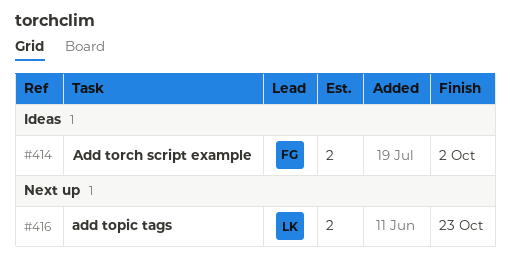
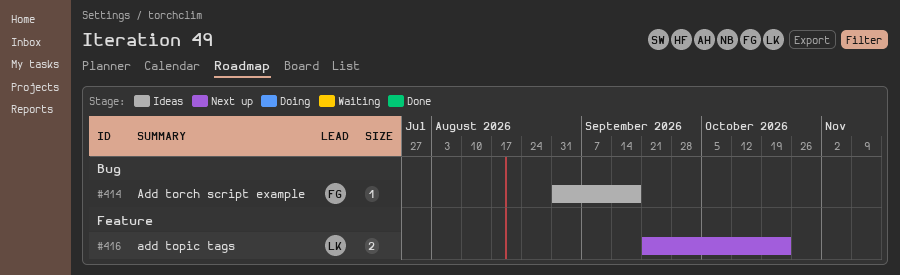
#414, estimate: 2 -> 1
#414, due: Oct 2 -> Sep 18

